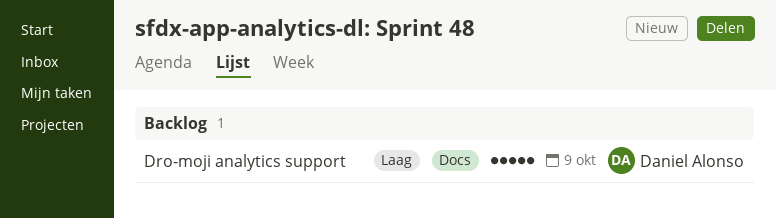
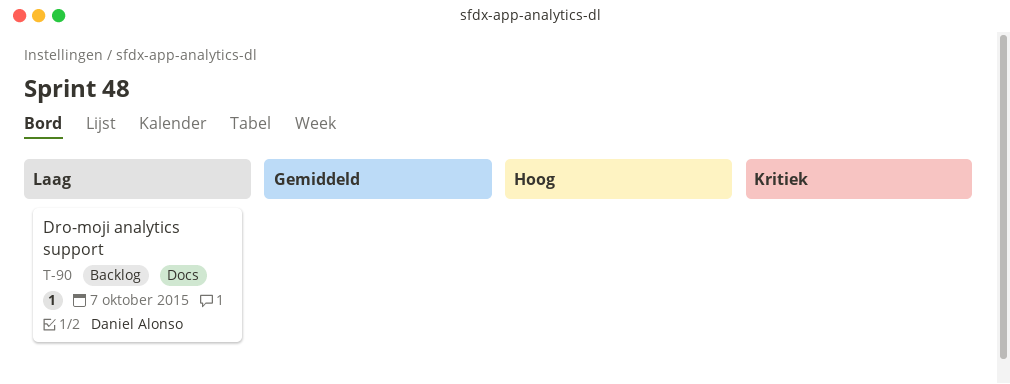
Dro-moji analytics support, estimate: 5 -> 1
Dro-moji analytics support, due: Oct 9 -> Oct 7

